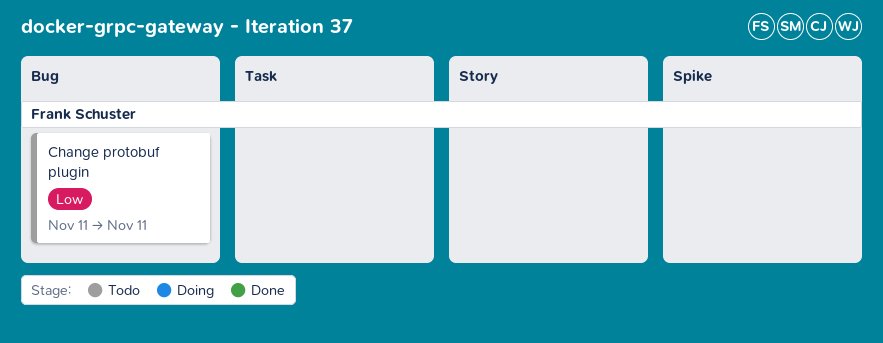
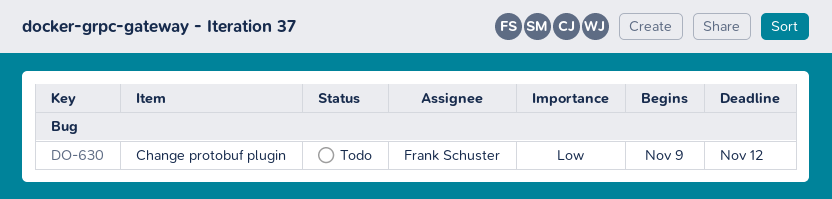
Change protobuf plugin, start: Nov 11 -> Nov 9
Change protobuf plugin, due: Nov 11 -> Nov 12

